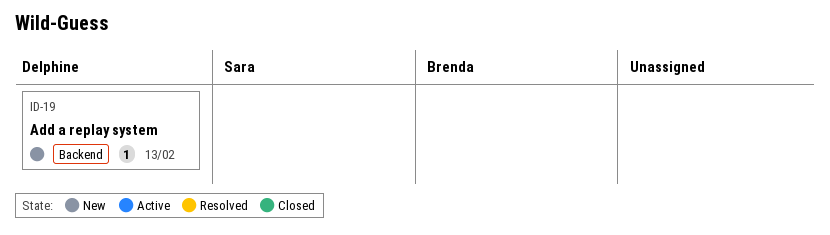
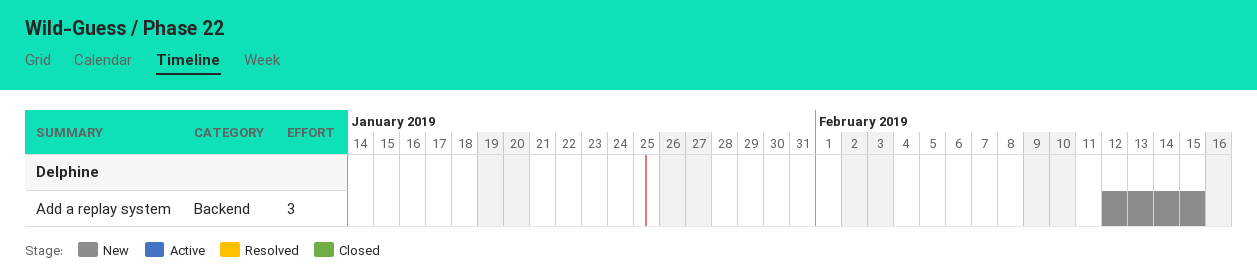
Add a replay system, estimate: 1 -> 3
Add a replay system, due: Feb 13 -> Feb 15

